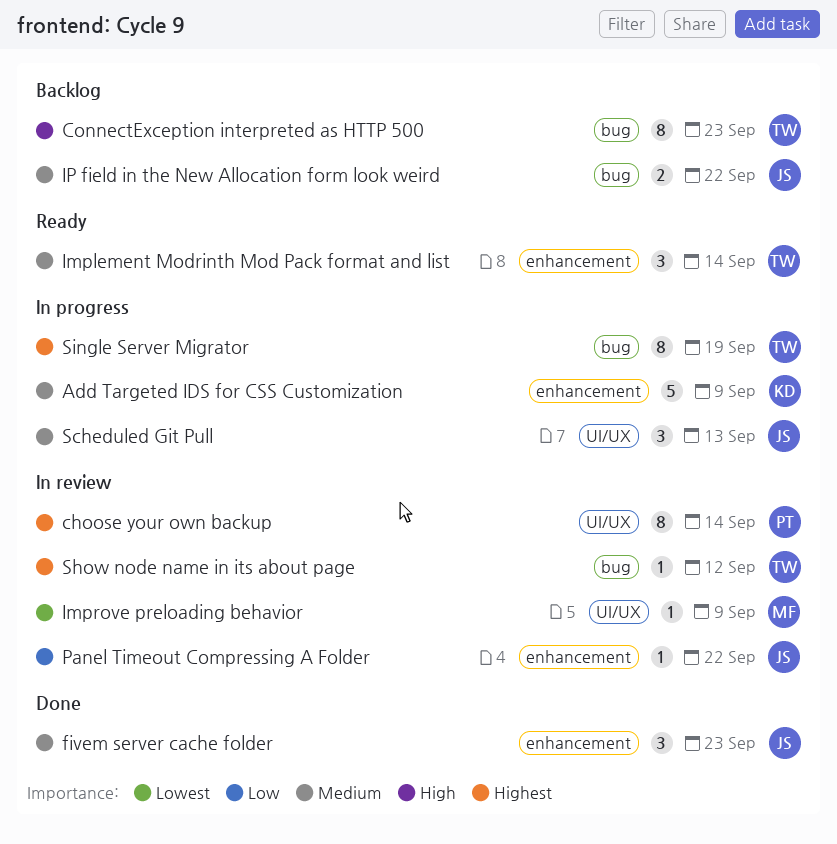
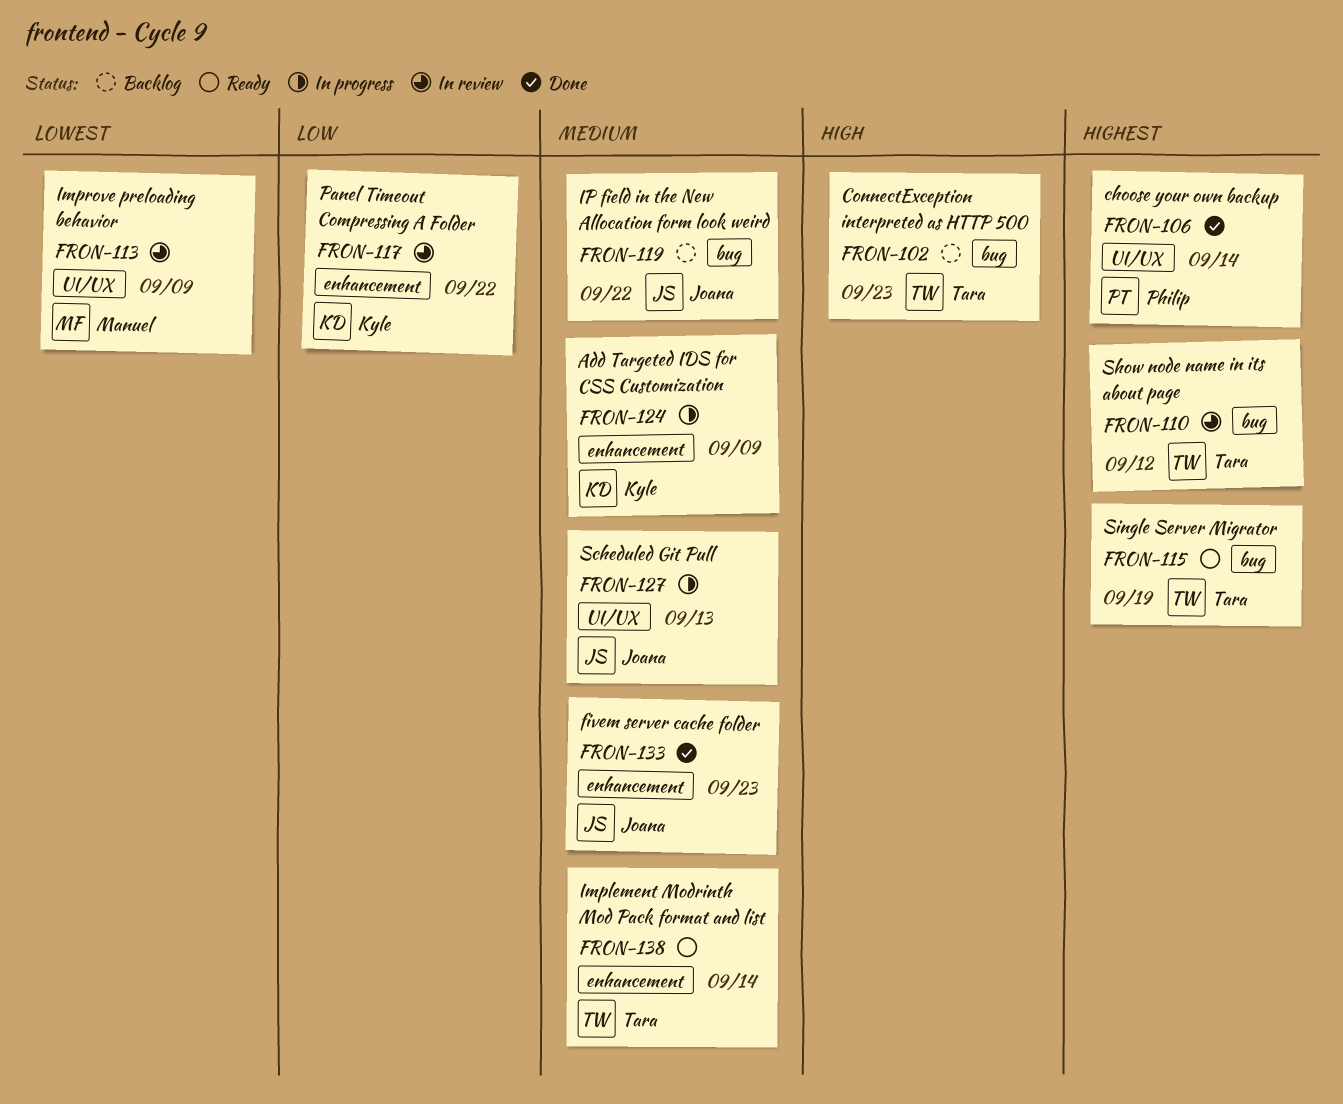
choose your own backup, status: In review -> Done
Panel Timeout Compressing A Folder, owner: Joana -> Kyle
Single Server Migrator, status: In progress -> Ready

